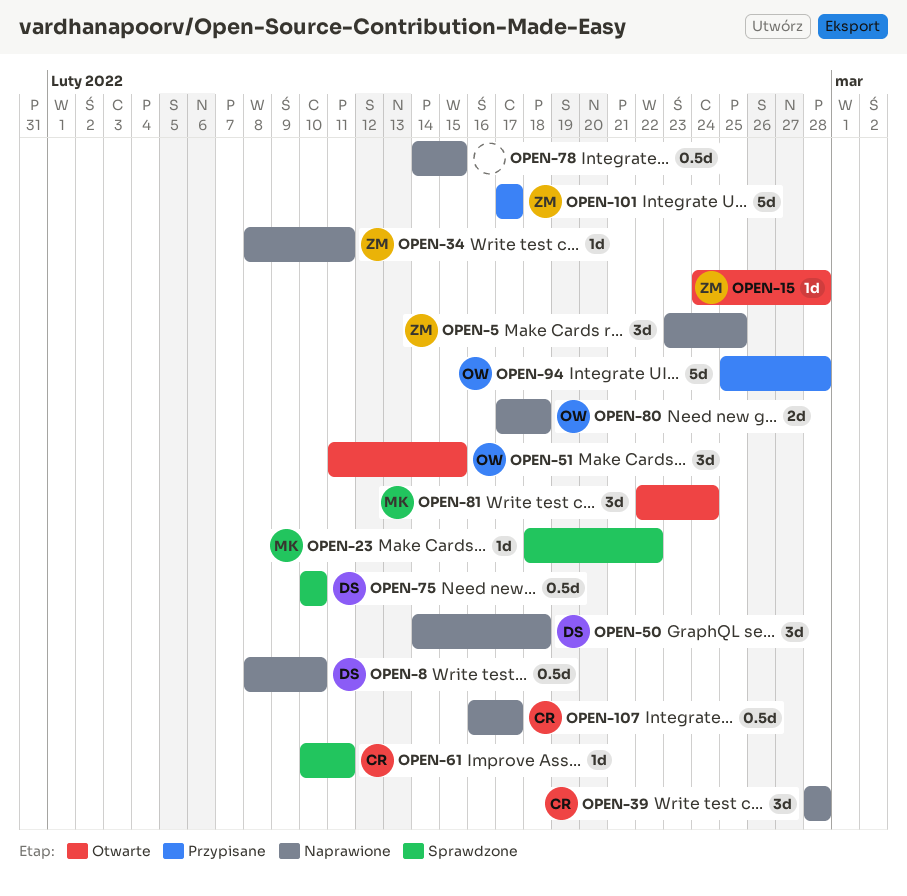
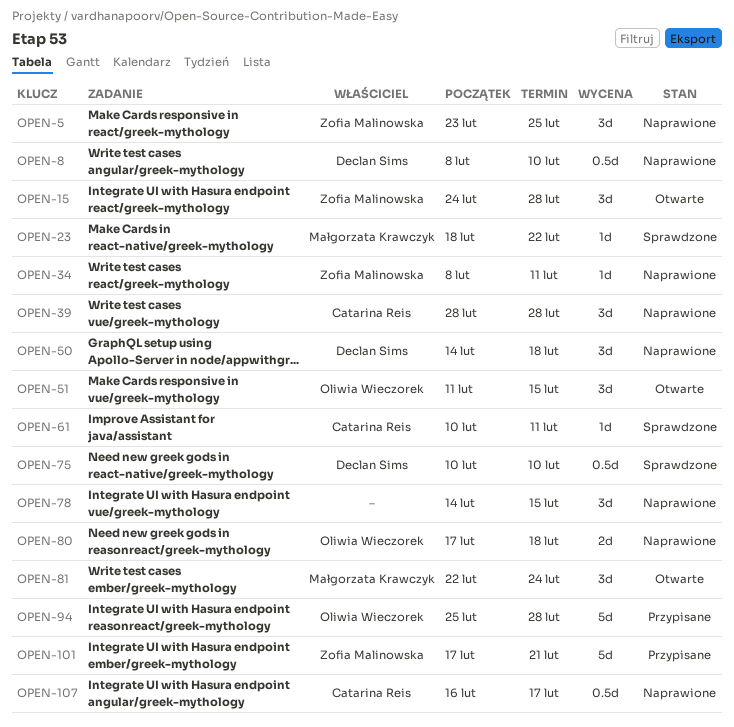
OPEN-15, estimate: 1d -> 3d
OPEN-78, estimate: 0.5d -> 3d
OPEN-101, due: Feb 17 -> Feb 21

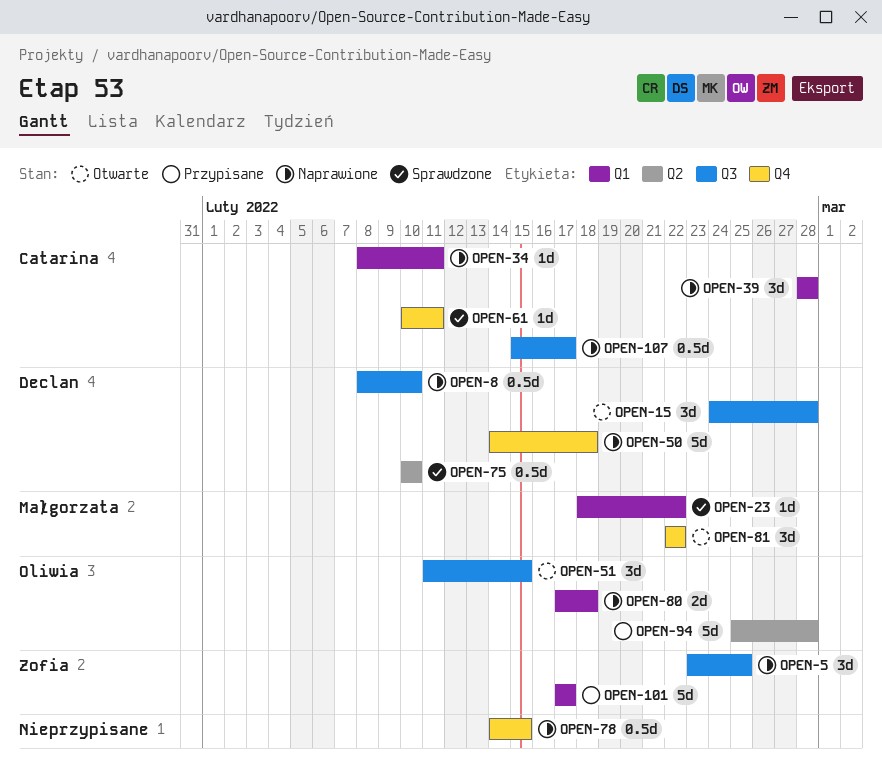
OPEN-15, owner: Zofia Malinowska -> Declan Sims
OPEN-34, owner: Zofia Malinowska -> Catarina Reis
OPEN-50, estimate: 3d -> 5d
OPEN-78, estimate: 3d -> 0.5d
OPEN-81, due: Feb 24 -> Feb 22
OPEN-101, due: Feb 21 -> Feb 17
OPEN-107, start: Feb 16 -> Feb 15

